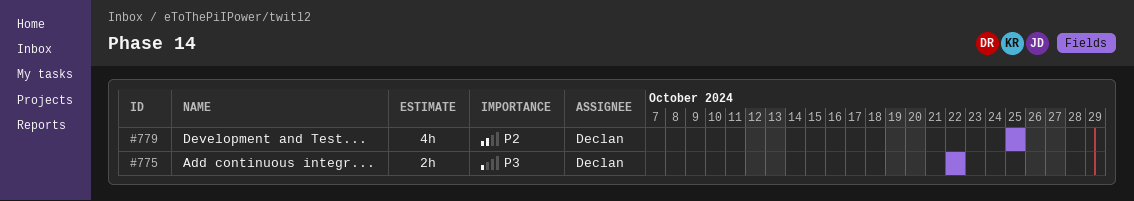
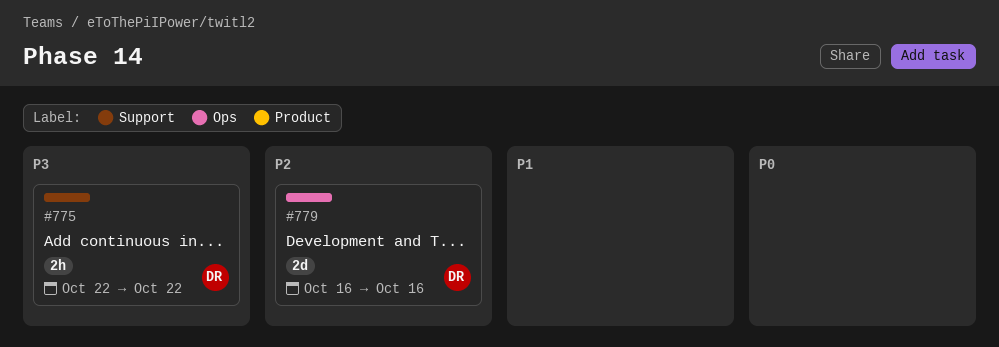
#779, estimate: 4h -> 2d
#779, start: Oct 25 -> Oct 16
#779, due: Oct 25 -> Oct 16

